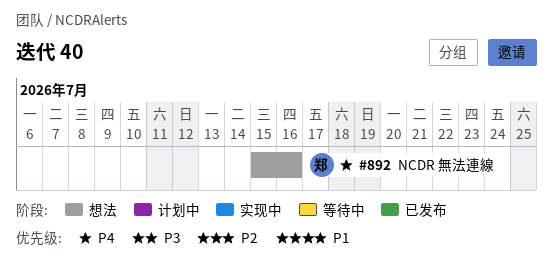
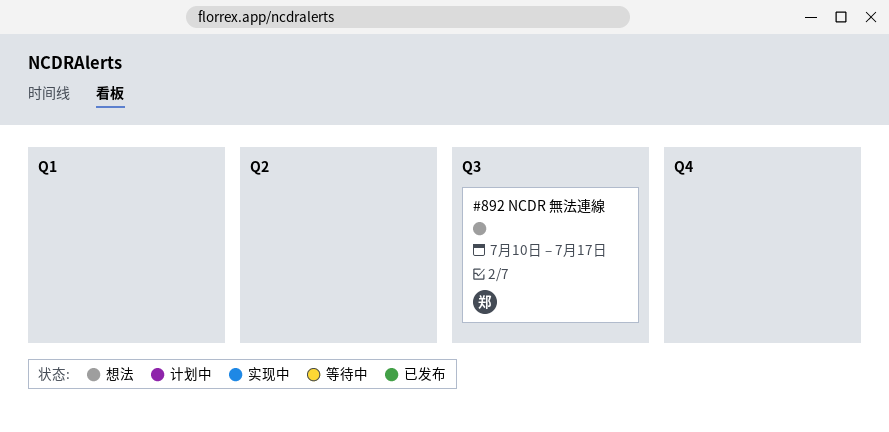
#892, start: Jul 15 -> Jul 10
#892, due: Jul 16 -> Jul 17

